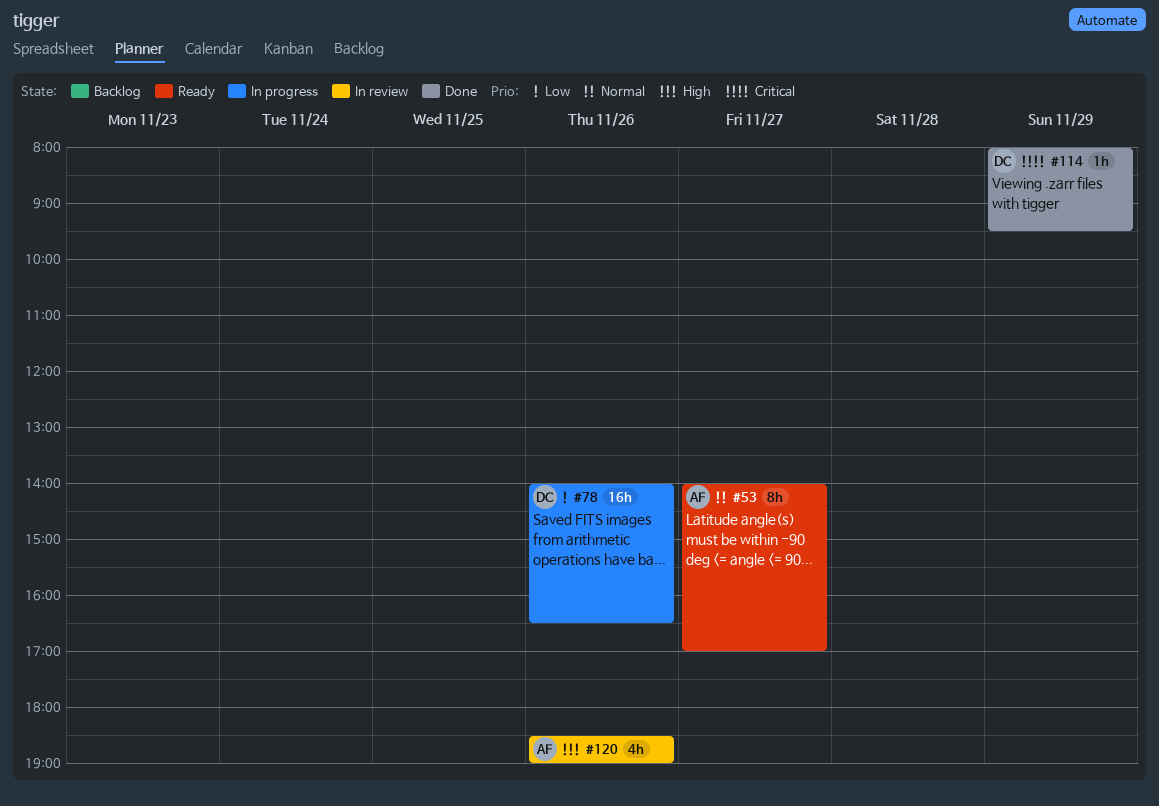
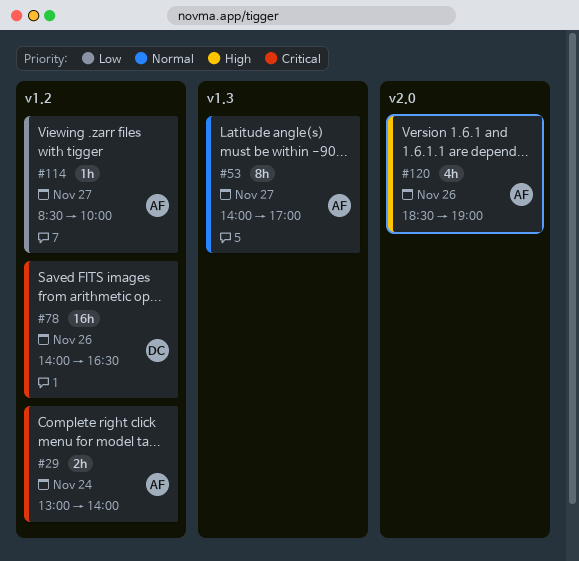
#29: none -> present
#78, priority: Low -> Critical
#114, owner: DC -> AF
#114, priority: Critical -> Low
#114, day: Nov 29 -> Nov 27
#114, begins: 08:00 -> 08:30
#114, ends: 09:30 -> 10:00

